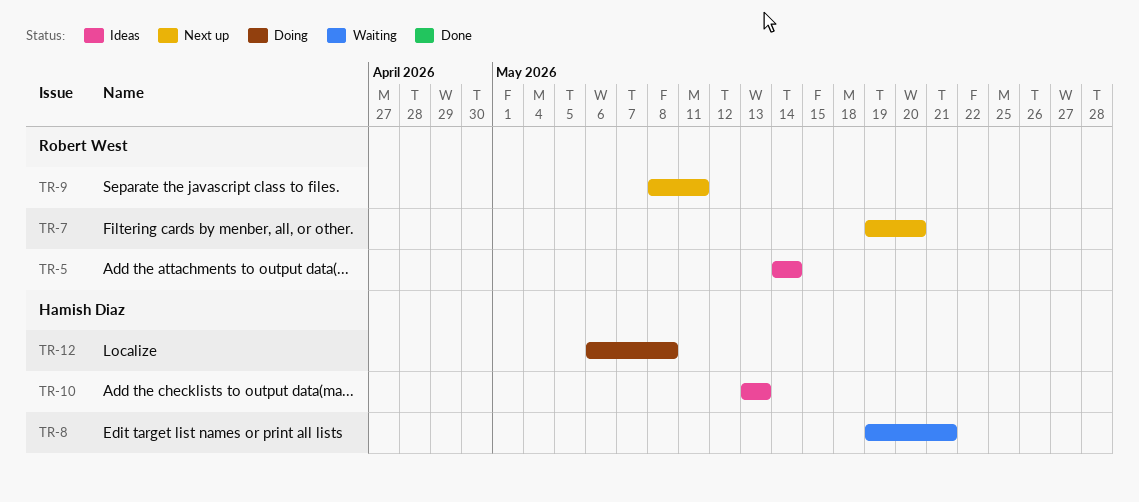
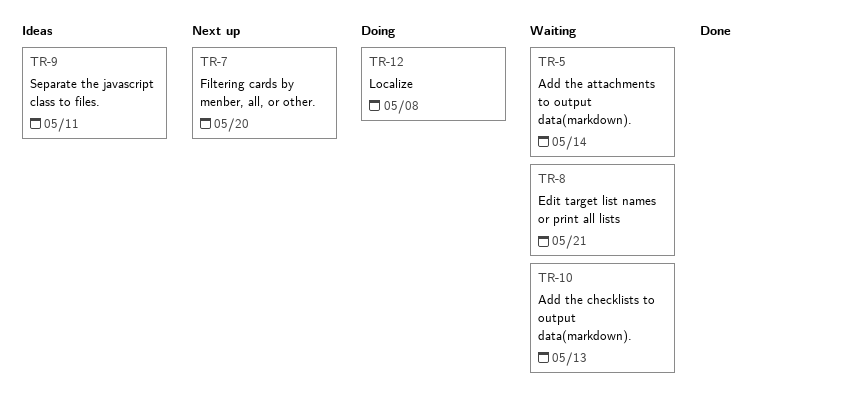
TR-5, status: Ideas -> Waiting
TR-9, status: Next up -> Ideas
TR-10, status: Ideas -> Waiting

